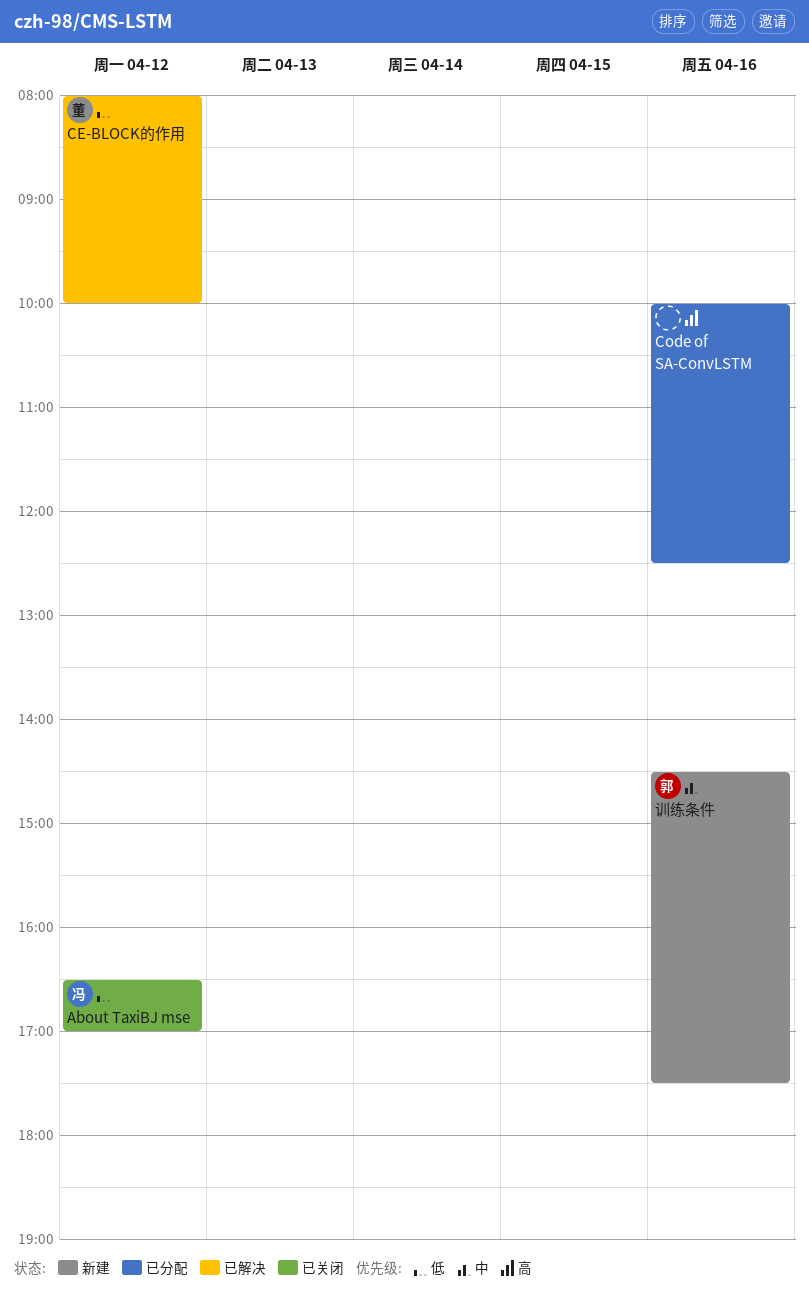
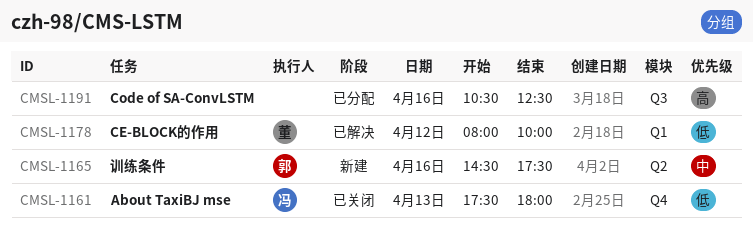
About TaxiBJ mse, day: Apr 12 -> Apr 13
About TaxiBJ mse, begins: 16:30 -> 17:30
About TaxiBJ mse, ends: 17:00 -> 18:00
Code of SA-ConvLSTM, begins: 10:00 -> 10:30

